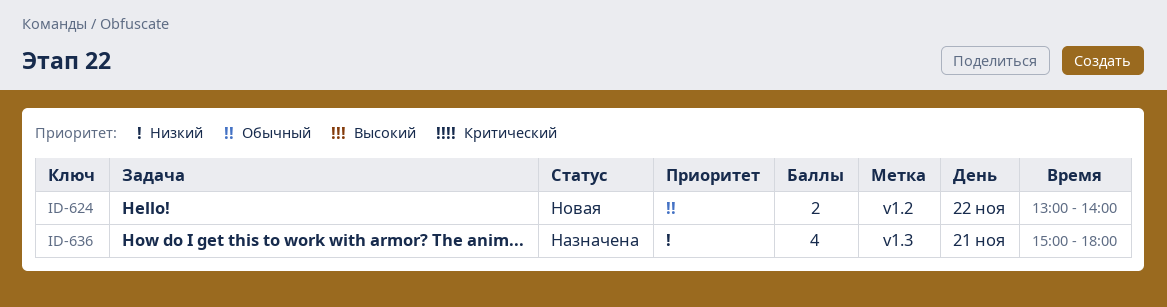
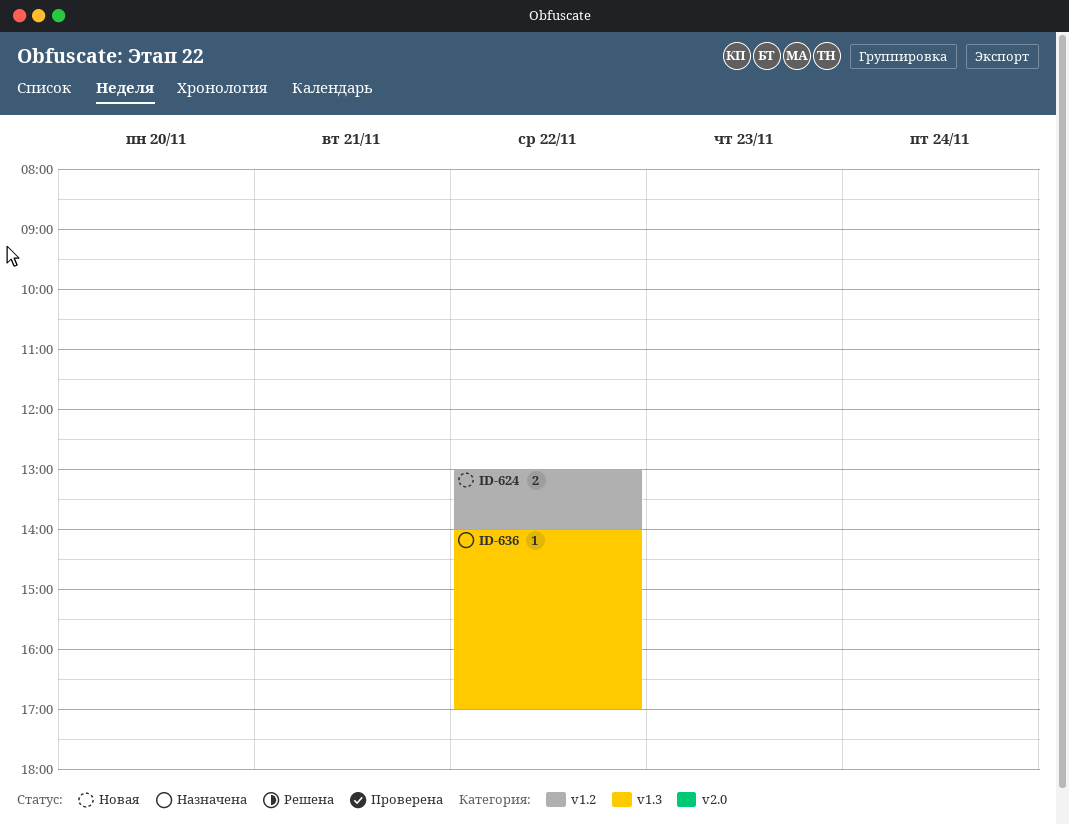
ID-636, estimate: 4 -> 1
ID-636, day: Nov 21 -> Nov 22
ID-636, begins: 15:00 -> 14:00
ID-636, ends: 18:00 -> 17:00

